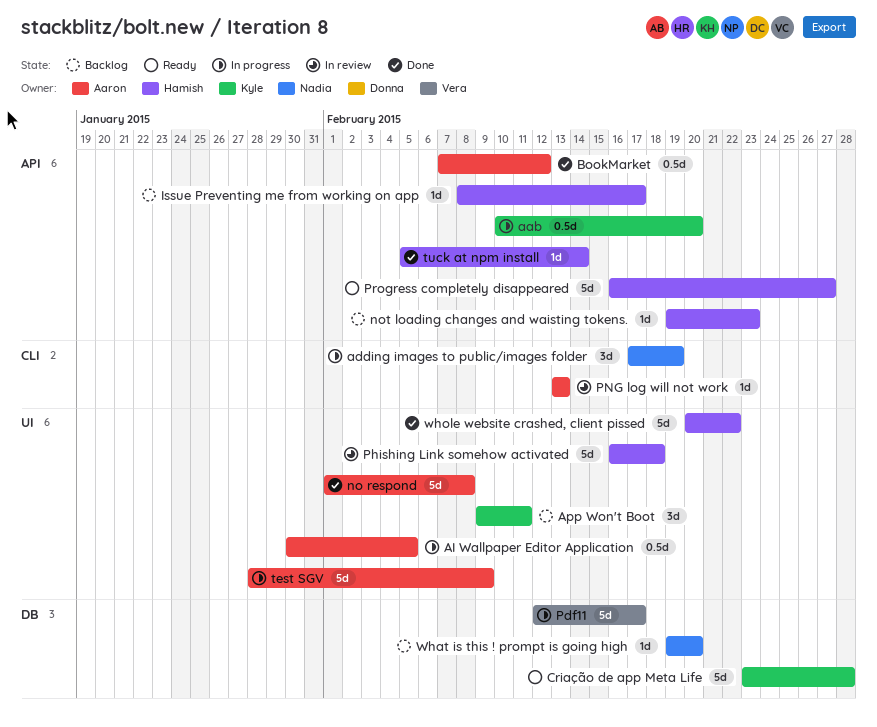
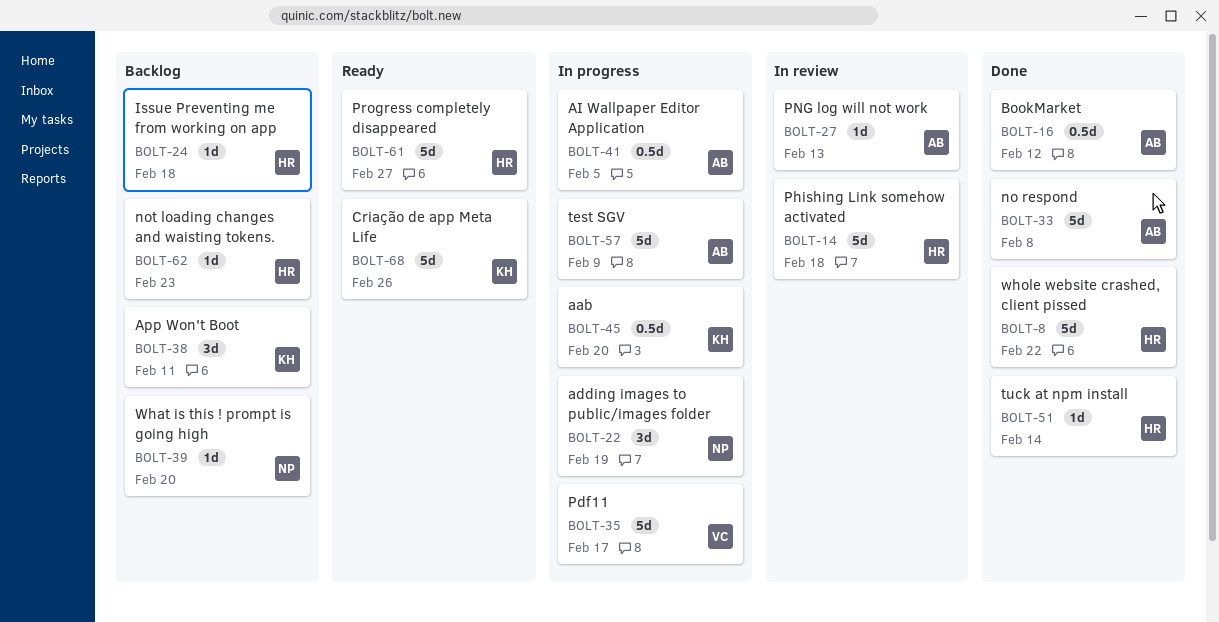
Criação de app Meta Life, due: Feb 28 -> Feb 26
Issue Preventing me from working on app, due: Feb 17 -> Feb 18

